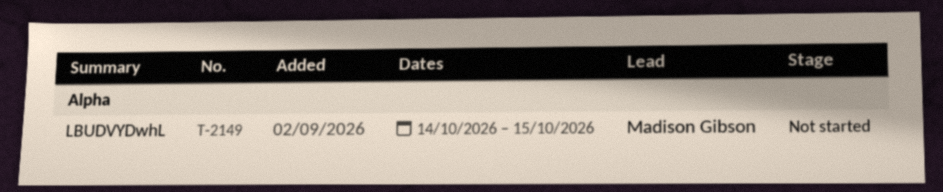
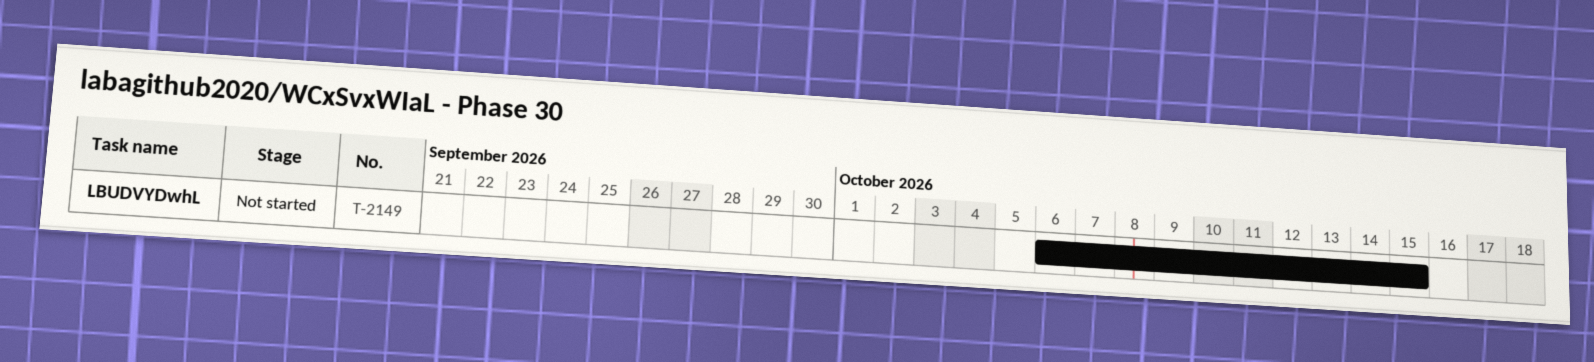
T-2149, start: Oct 14 -> Oct 6

